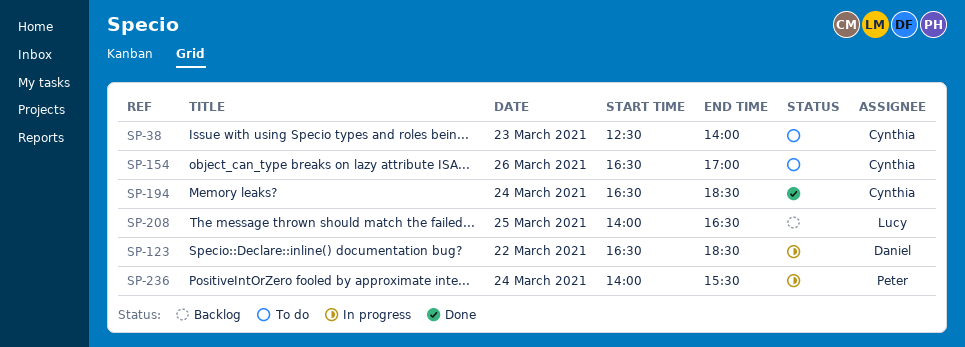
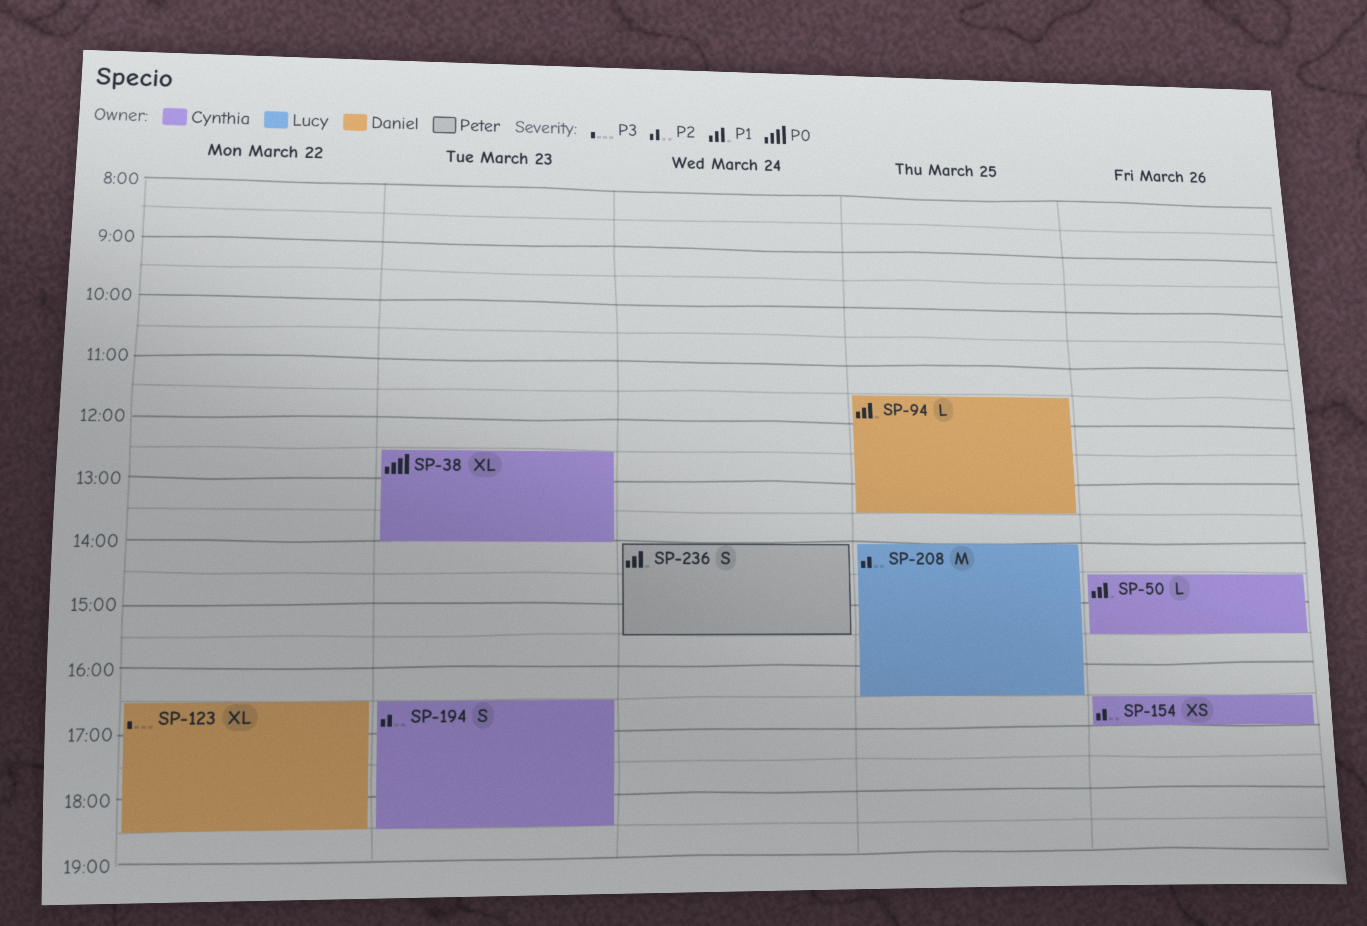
SP-50: none -> present
SP-94: none -> present
SP-194, day: Mar 24 -> Mar 23

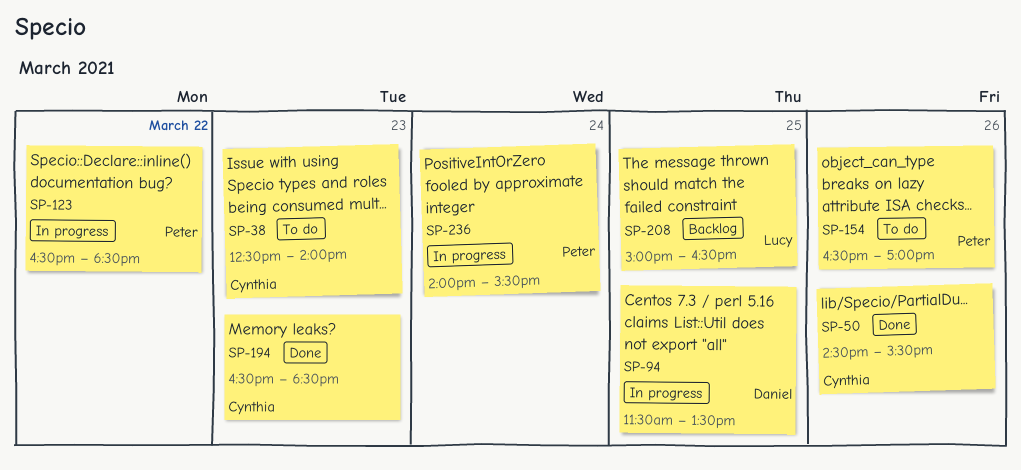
SP-123, owner: Daniel -> Peter
SP-154, owner: Cynthia -> Peter
SP-208, begins: 14:00 -> 15:00

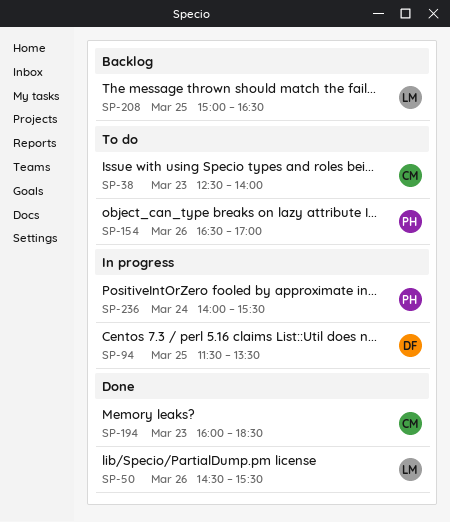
SP-50, owner: Cynthia -> Lucy
SP-123: present -> none
SP-194, begins: 16:30 -> 16:00

